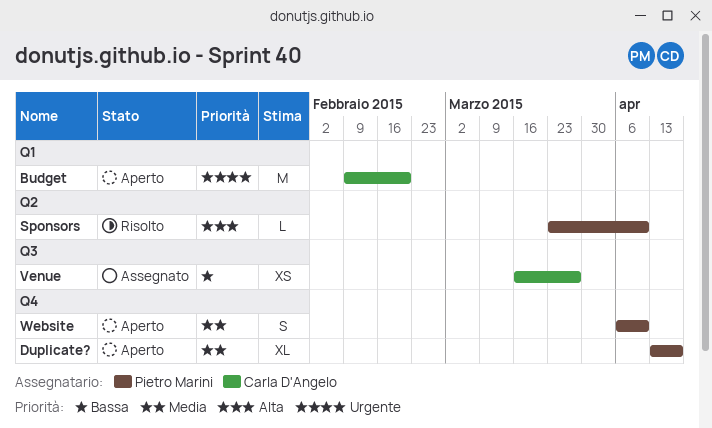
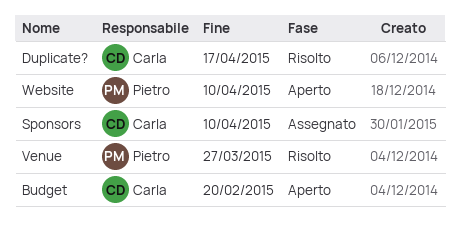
Duplicate?, status: Aperto -> Risolto
Duplicate?, owner: Pietro Marini -> Carla D'Angelo
Sponsors, status: Risolto -> Assegnato
Sponsors, owner: Pietro Marini -> Carla D'Angelo
Venue, status: Assegnato -> Risolto
Venue, owner: Carla D'Angelo -> Pietro Marini

